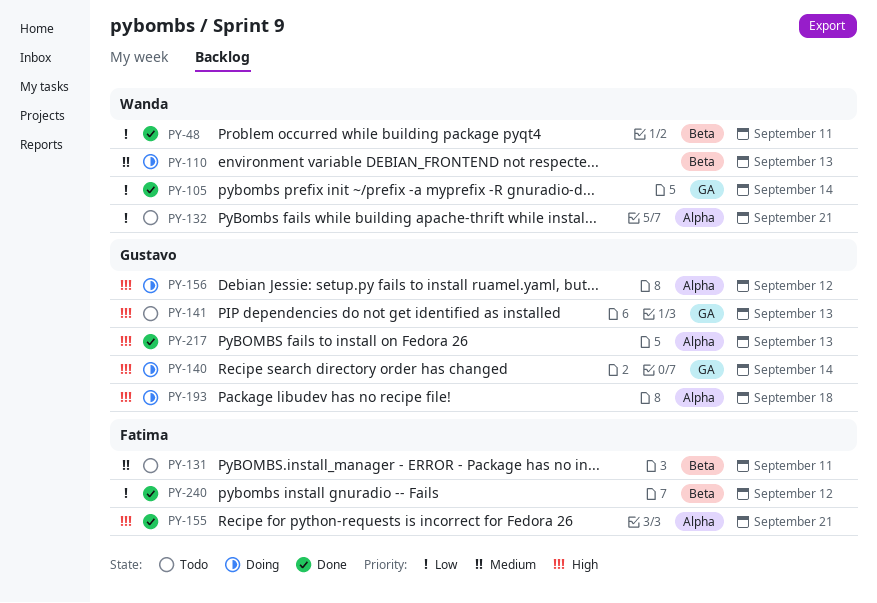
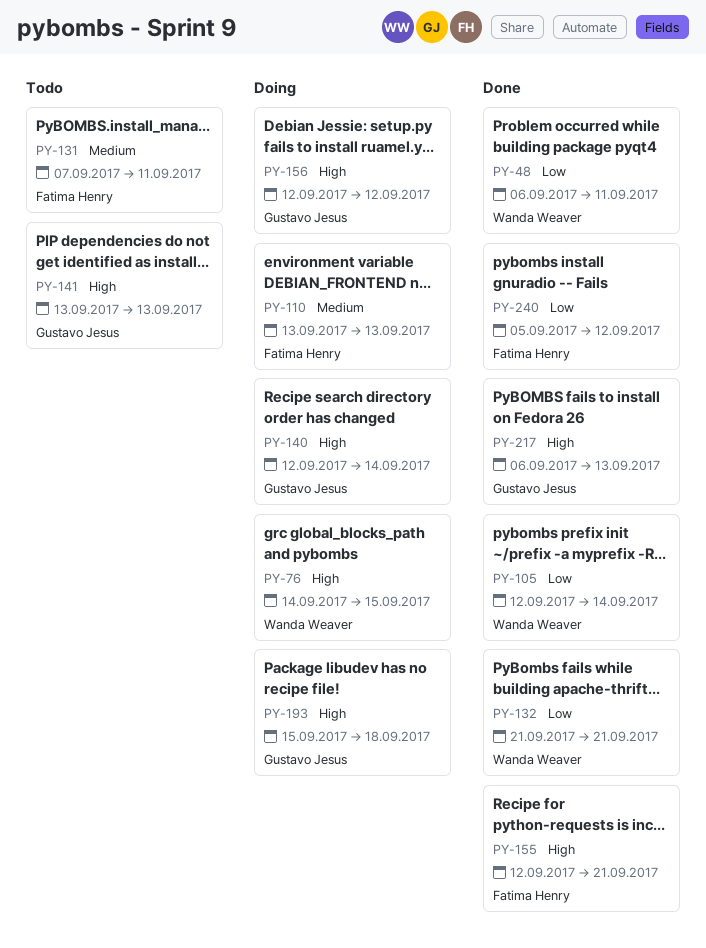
PY-76: none -> present
PY-110, owner: Wanda Weaver -> Fatima Henry
PY-132, status: Todo -> Done

